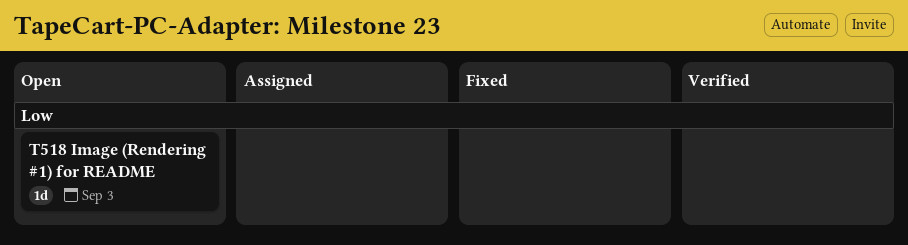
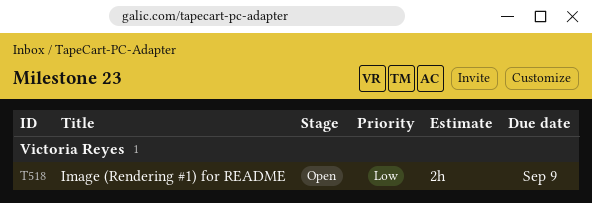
T518, estimate: 1d -> 2h
T518, due: Sep 3 -> Sep 9

